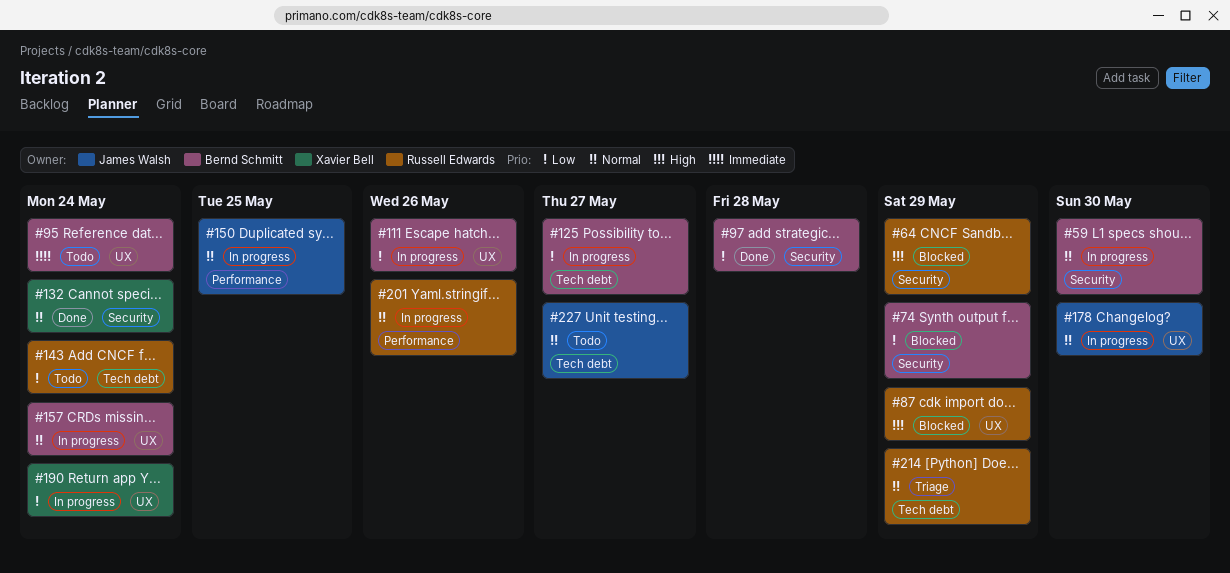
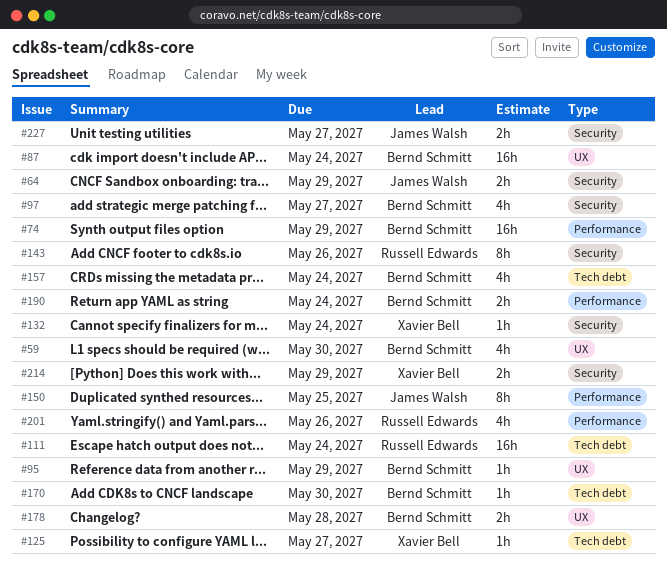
#59, label: Security -> UX
#64, owner: Russell Edwards -> James Walsh
#74, label: Security -> Performance
#87, owner: Russell Edwards -> Bernd Schmitt
#87, due: May 29 -> May 24
#95, due: May 24 -> May 29
#97, due: May 28 -> May 27
#111, owner: Bernd Schmitt -> Russell Edwards
#111, label: UX -> Tech debt
#111, due: May 26 -> May 24
#125, owner: Bernd Schmitt -> Xavier Bell
#143, label: Tech debt -> Security
#143, due: May 24 -> May 26
#157, label: UX -> Tech debt
#170: none -> present
#178, owner: James Walsh -> Bernd Schmitt
#178, due: May 30 -> May 28
#190, owner: Xavier Bell -> Bernd Schmitt
#190, label: UX -> Performance
#214, owner: Russell Edwards -> Xavier Bell
#214, label: Tech debt -> Security
#227, label: Tech debt -> Security

